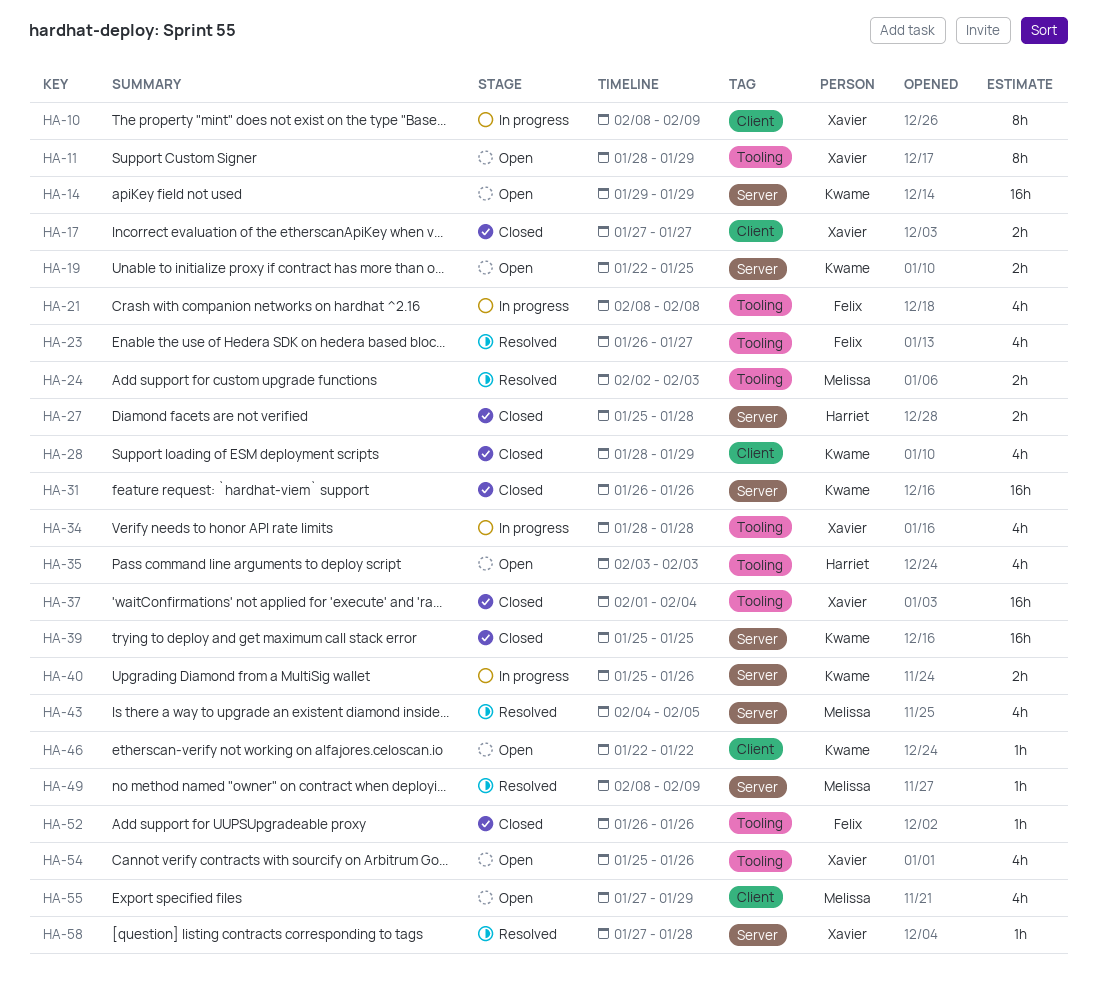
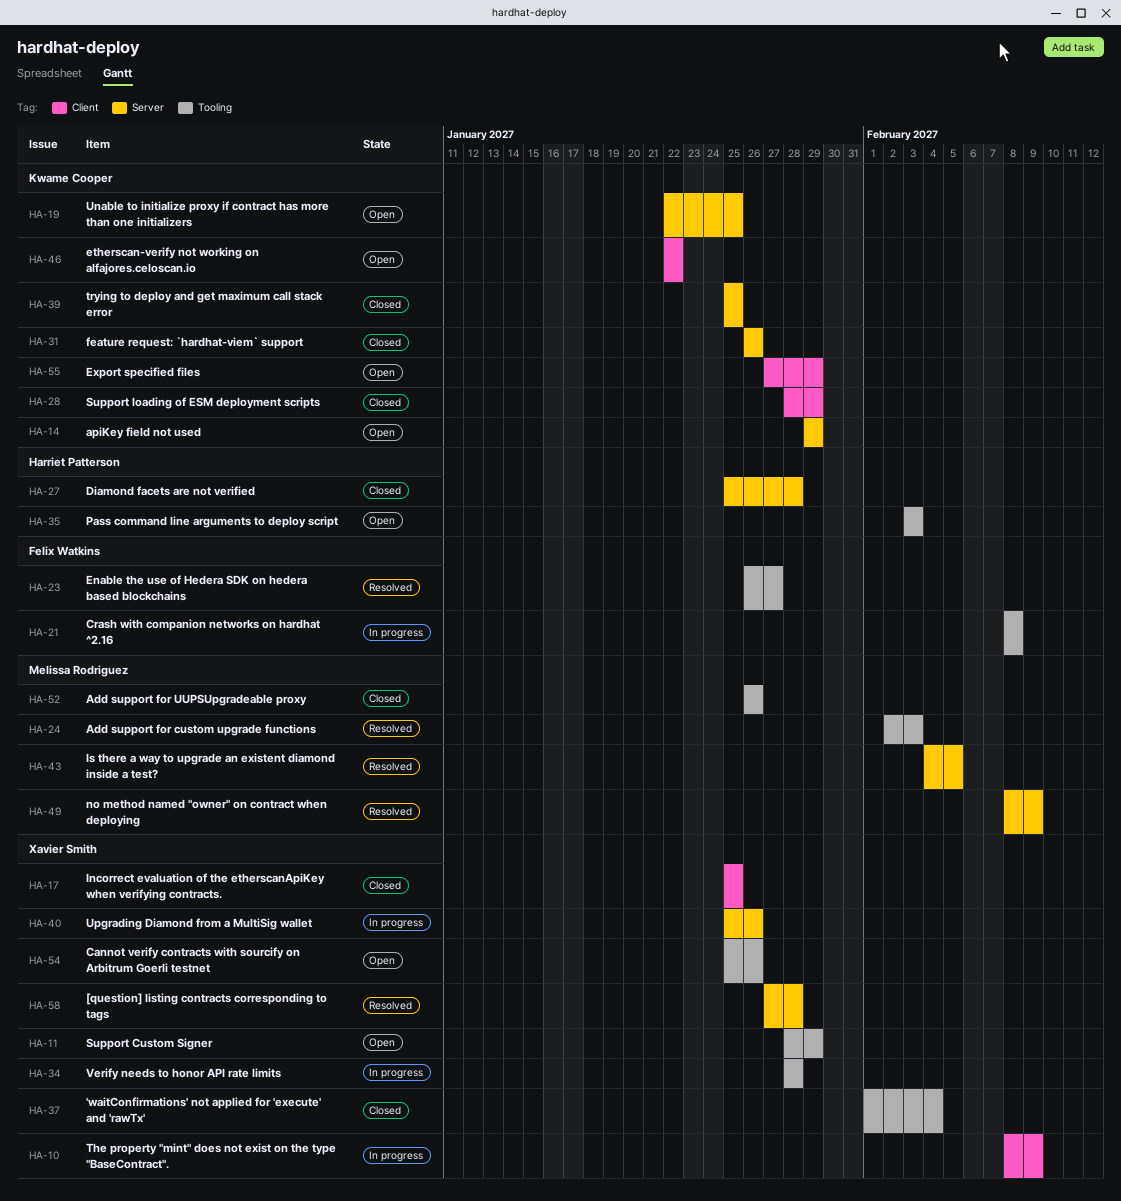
HA-17, start: Jan 27 -> Jan 25
HA-17, due: Jan 27 -> Jan 25
HA-40, owner: Kwame Cooper -> Xavier Smith
HA-52, owner: Felix Watkins -> Melissa Rodriguez
HA-55, owner: Melissa Rodriguez -> Kwame Cooper

